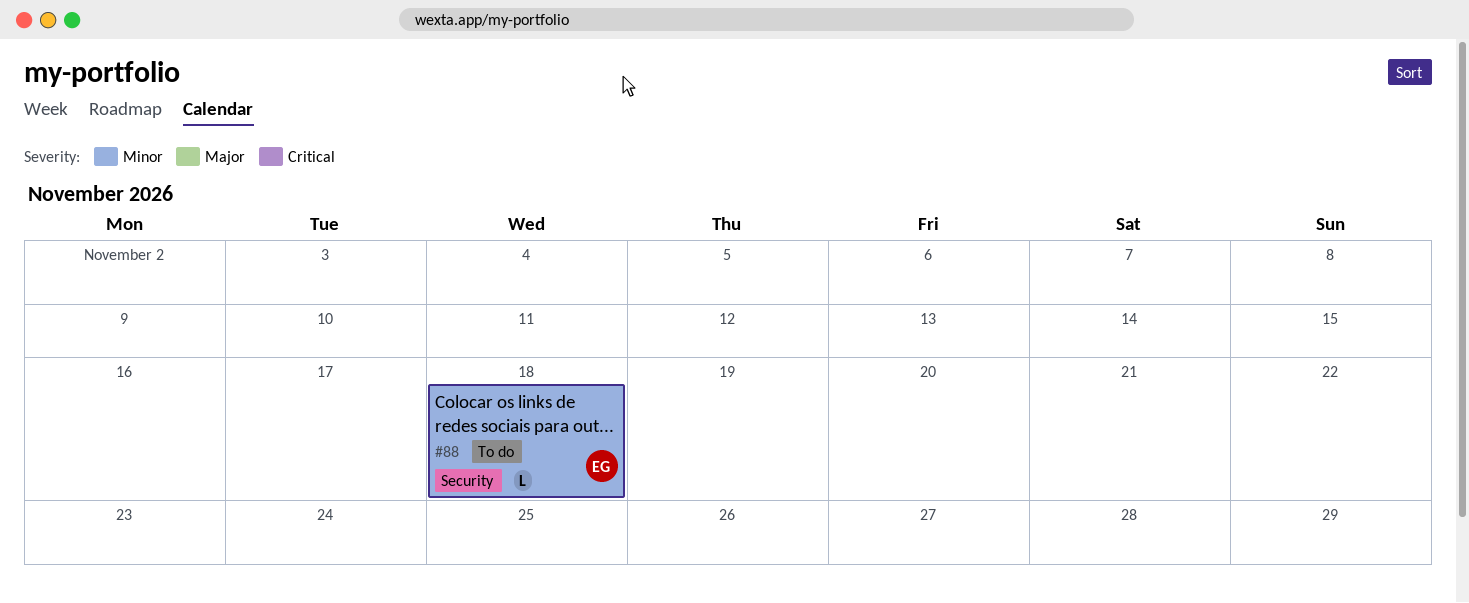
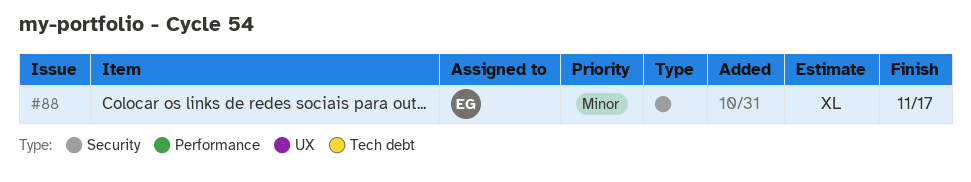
#88, estimate: L -> XL
#88, due: Nov 18 -> Nov 17

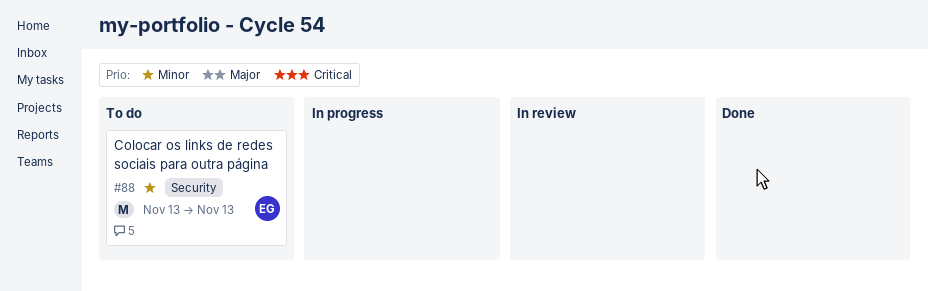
#88, estimate: XL -> M
#88, due: Nov 17 -> Nov 13

